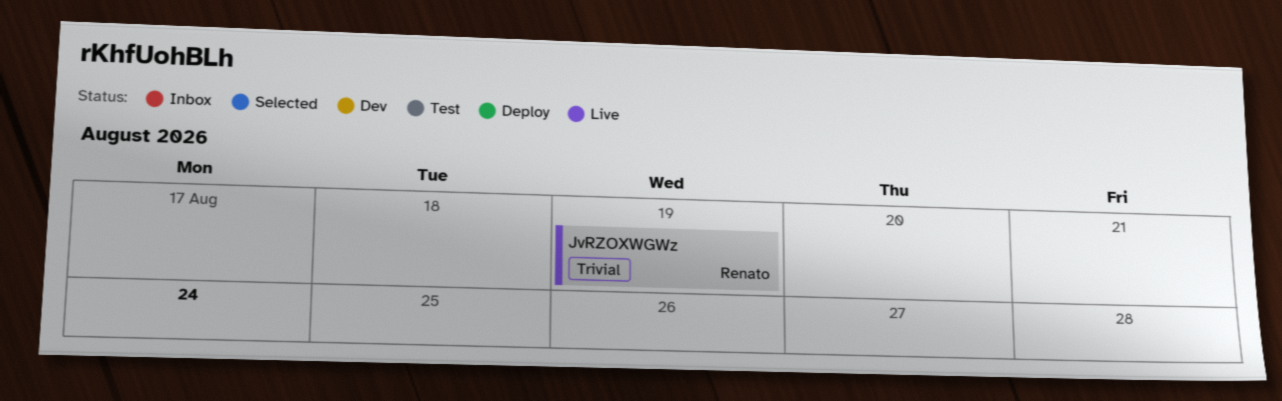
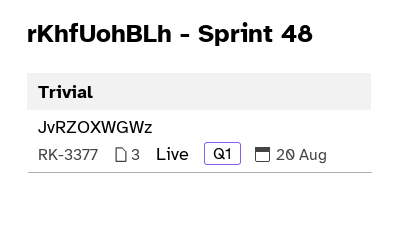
JvRZOXWGWz, due: Aug 19 -> Aug 20

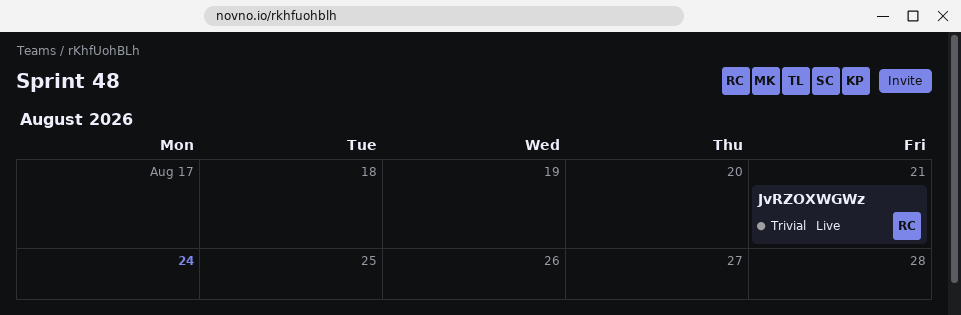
JvRZOXWGWz, due: Aug 20 -> Aug 21

